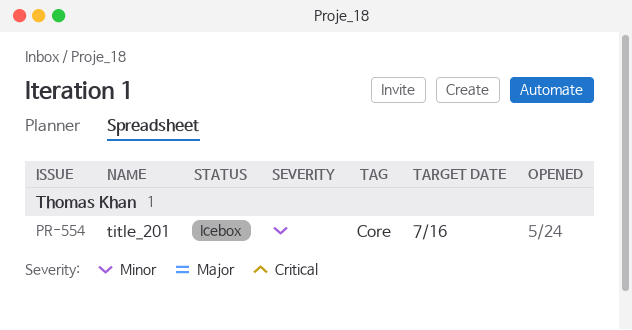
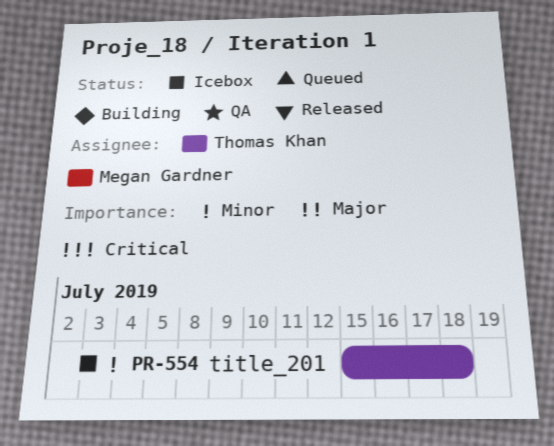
PR-554, due: Jul 16 -> Jul 18

